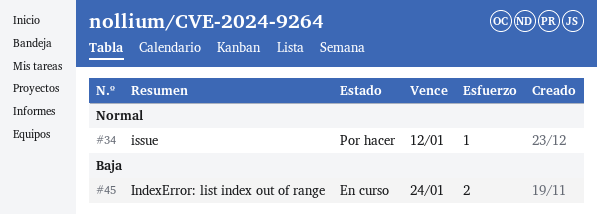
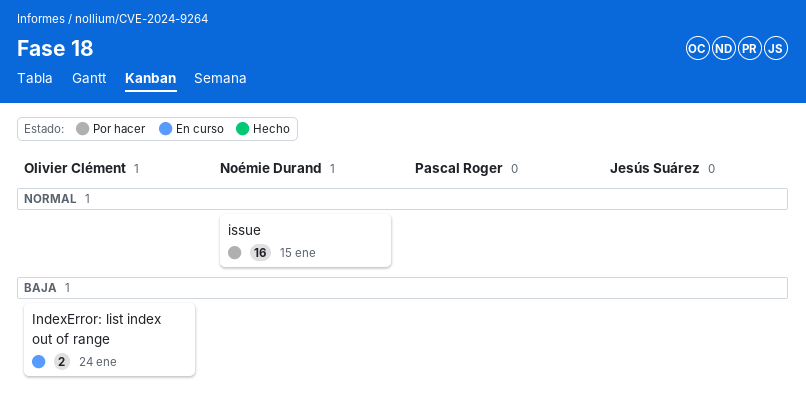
issue, estimate: 1 -> 16
issue, due: Jan 12 -> Jan 15

